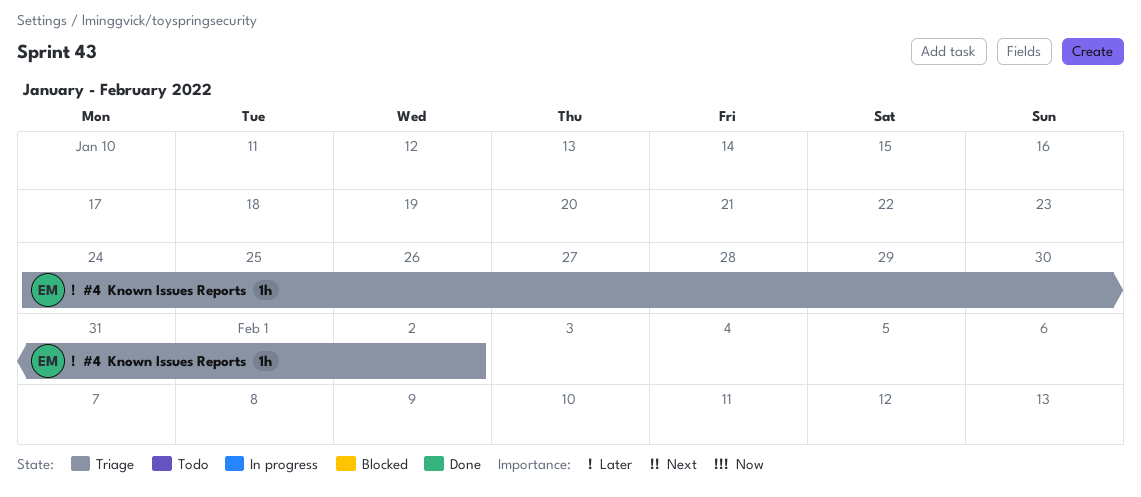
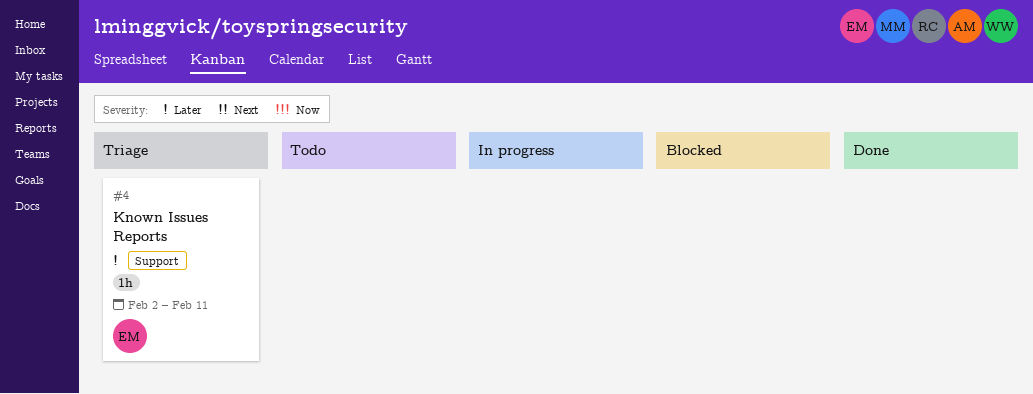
#4, start: Jan 24 -> Feb 2
#4, due: Feb 2 -> Feb 11

